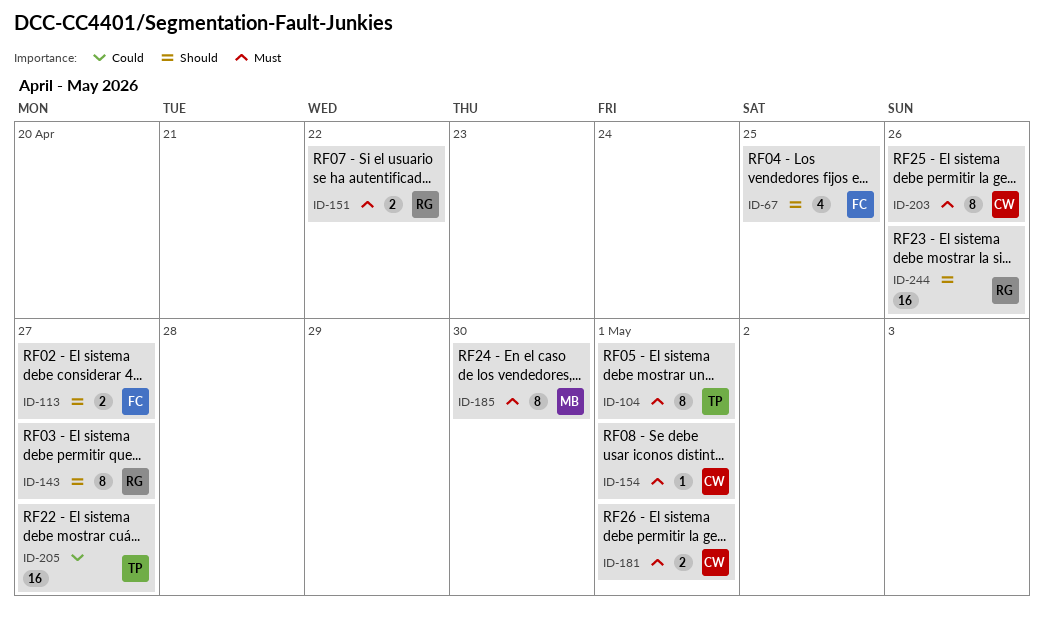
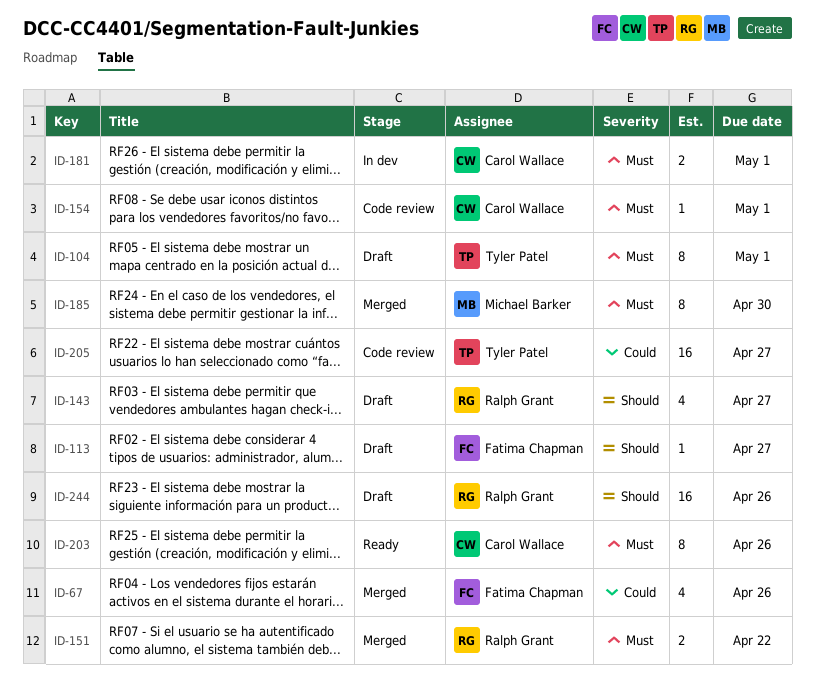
ID-67, priority: Should -> Could
ID-67, due: Apr 25 -> Apr 26
ID-113, estimate: 2 -> 1
ID-143, estimate: 8 -> 4

